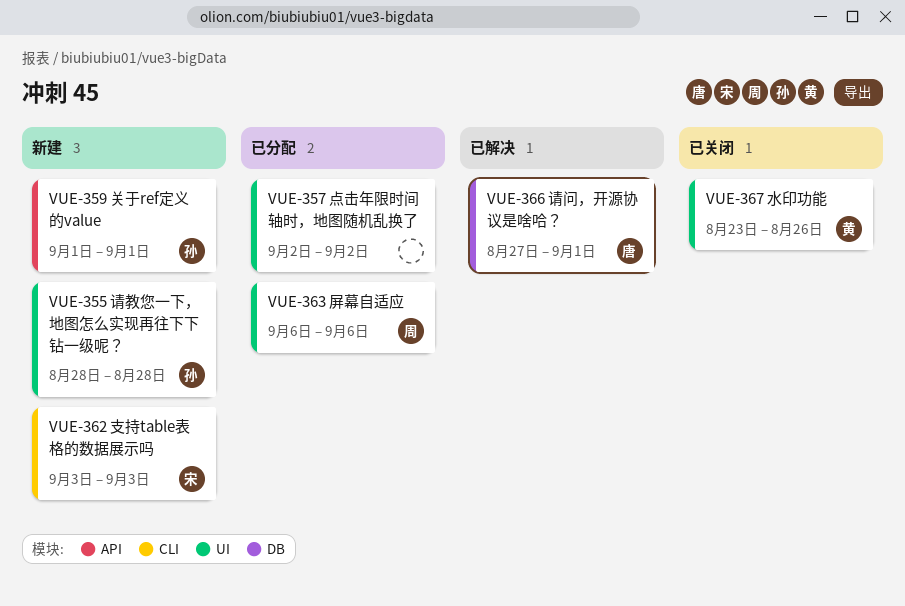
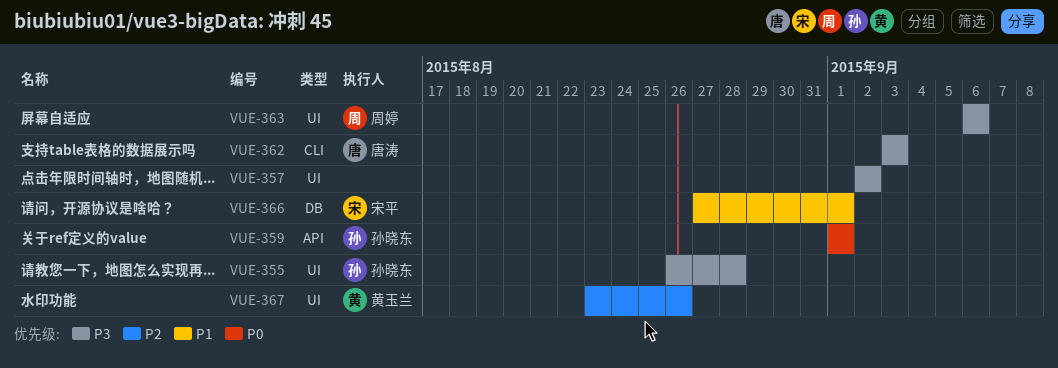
VUE-355, start: Aug 28 -> Aug 26
VUE-362, owner: 宋平 -> 唐涛
VUE-366, owner: 唐涛 -> 宋平

